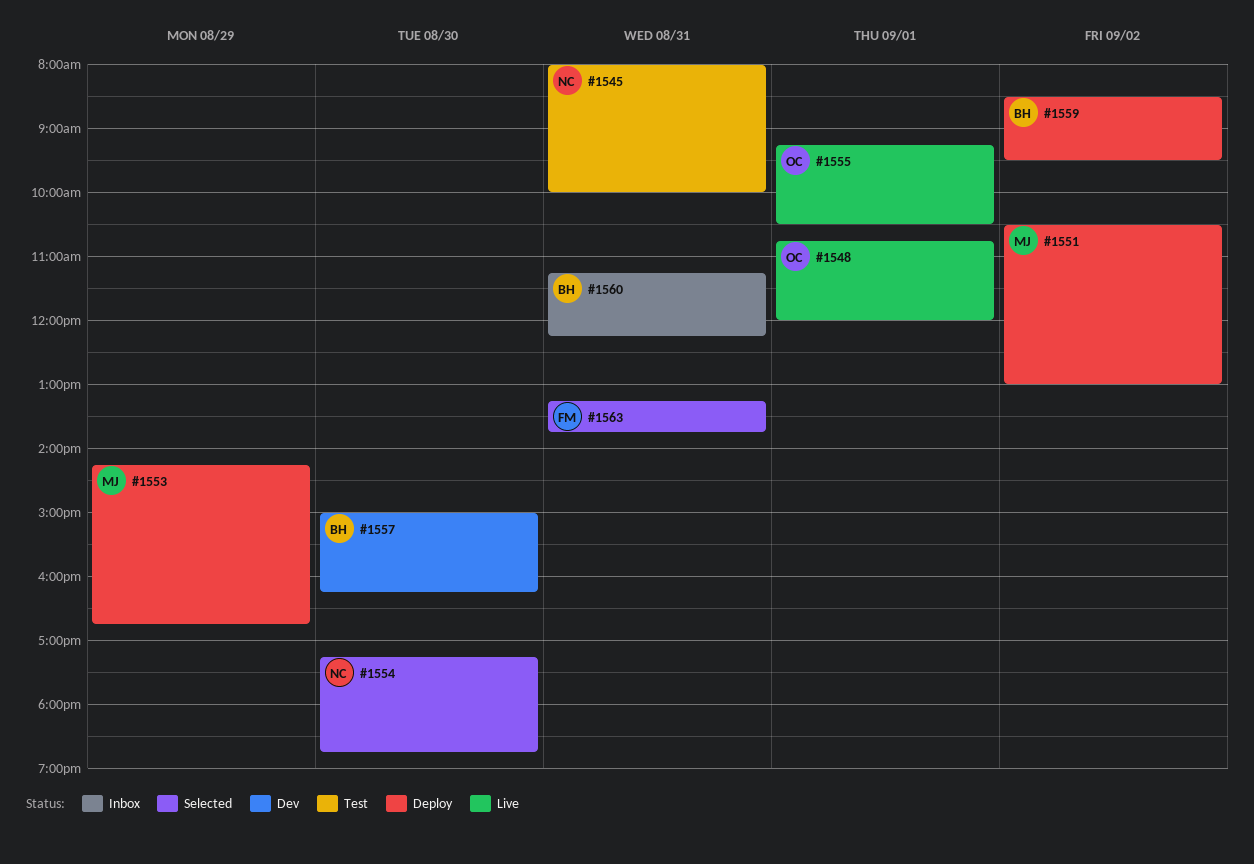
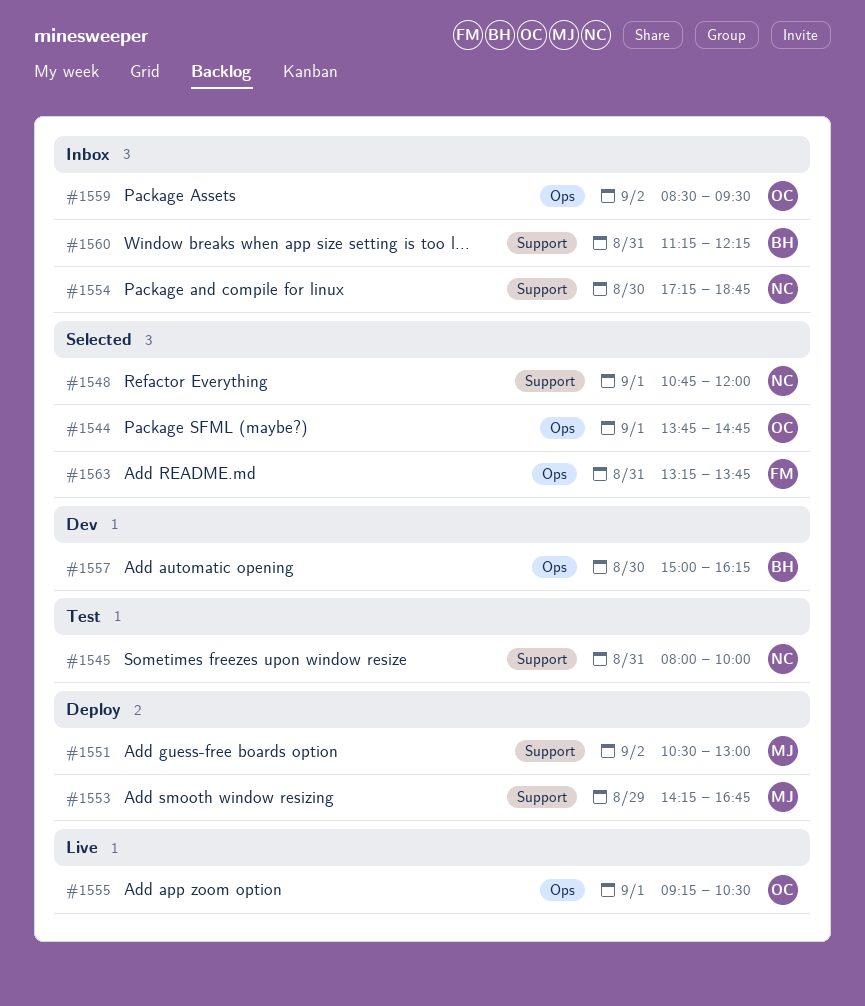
#1544: none -> present
#1548, status: Live -> Selected
#1548, owner: OC -> NC
#1554, status: Selected -> Inbox
#1559, status: Deploy -> Inbox
#1559, owner: BH -> OC

